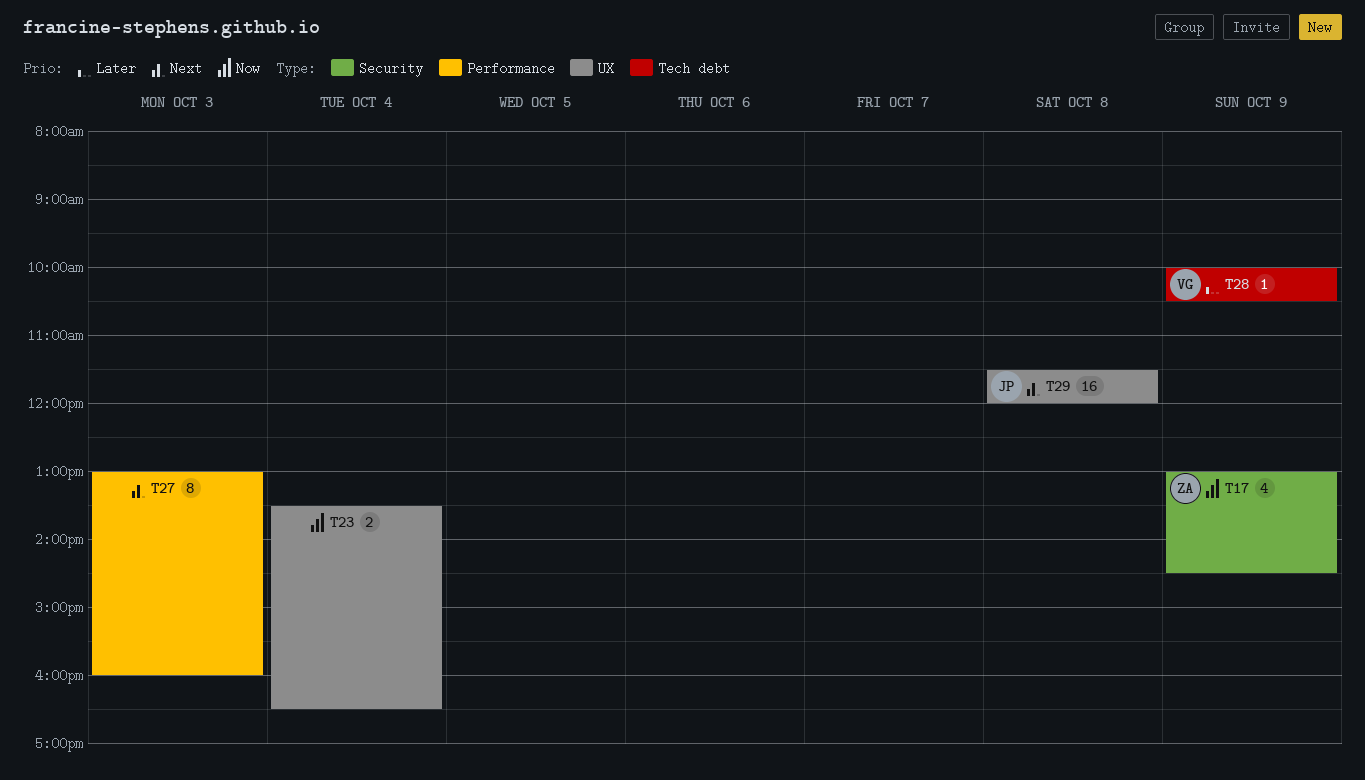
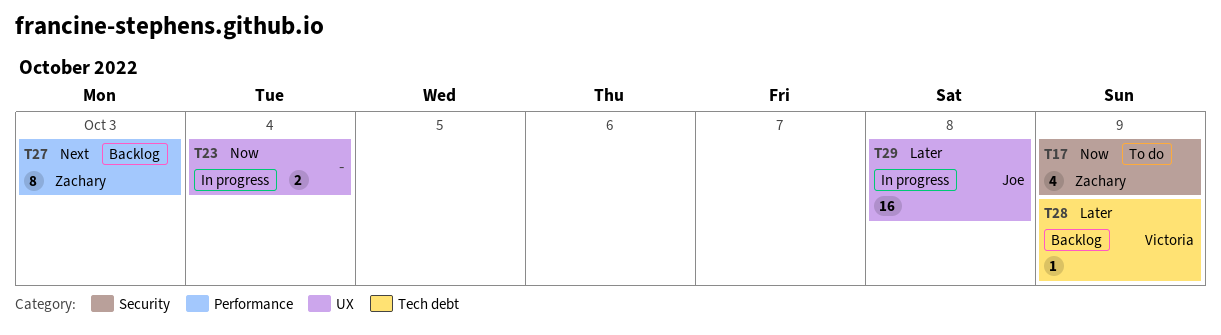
T27, owner: none -> Zachary
T29, priority: Next -> Later

